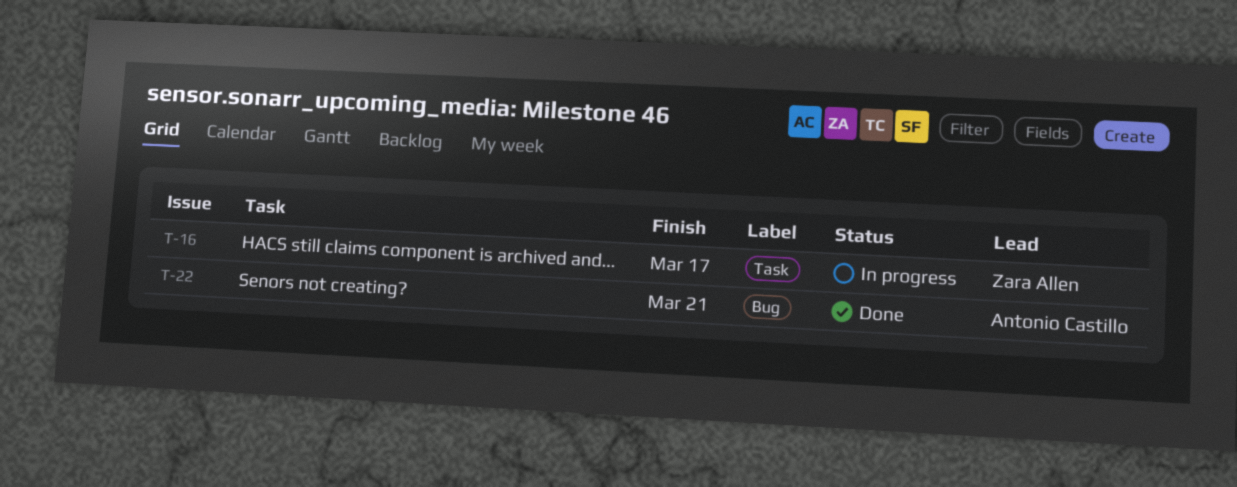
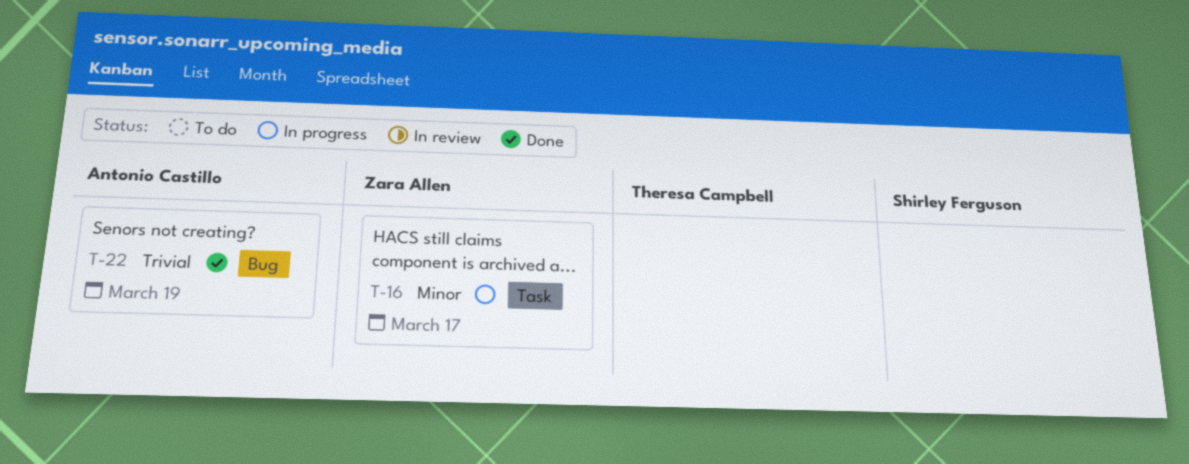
T-22, due: Mar 21 -> Mar 19

